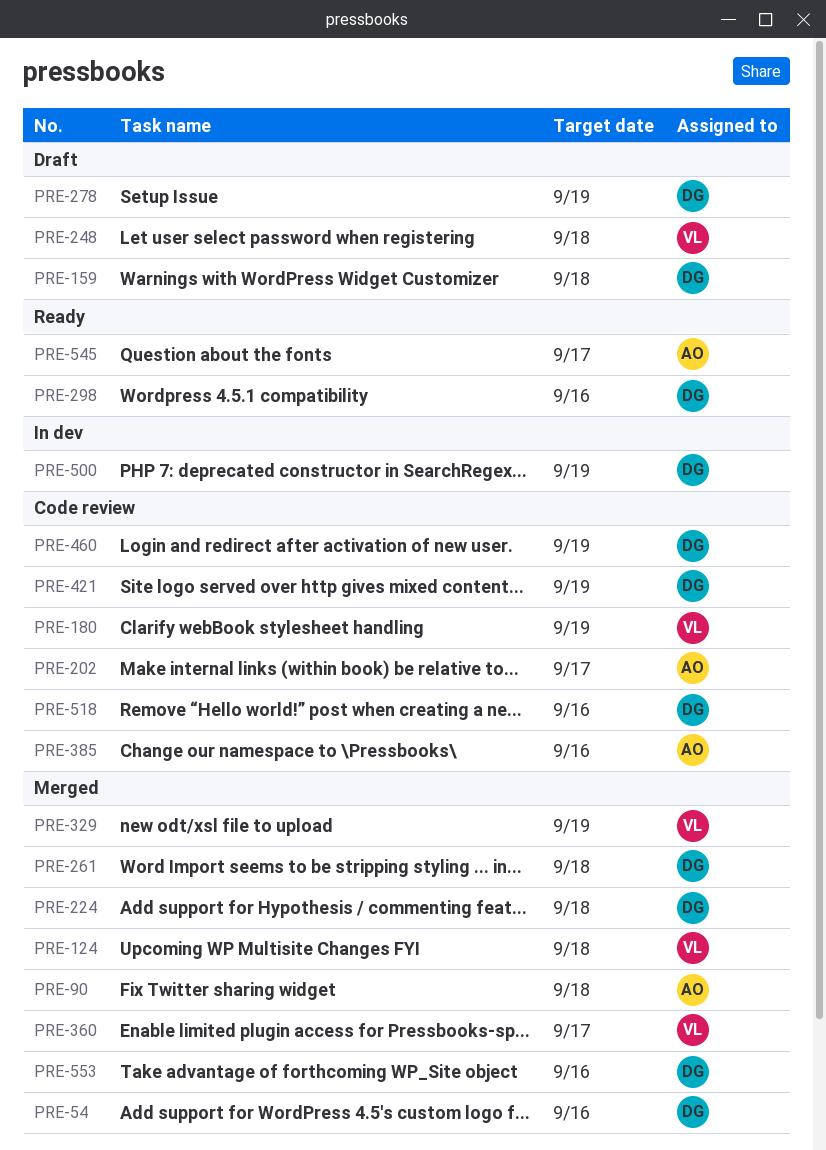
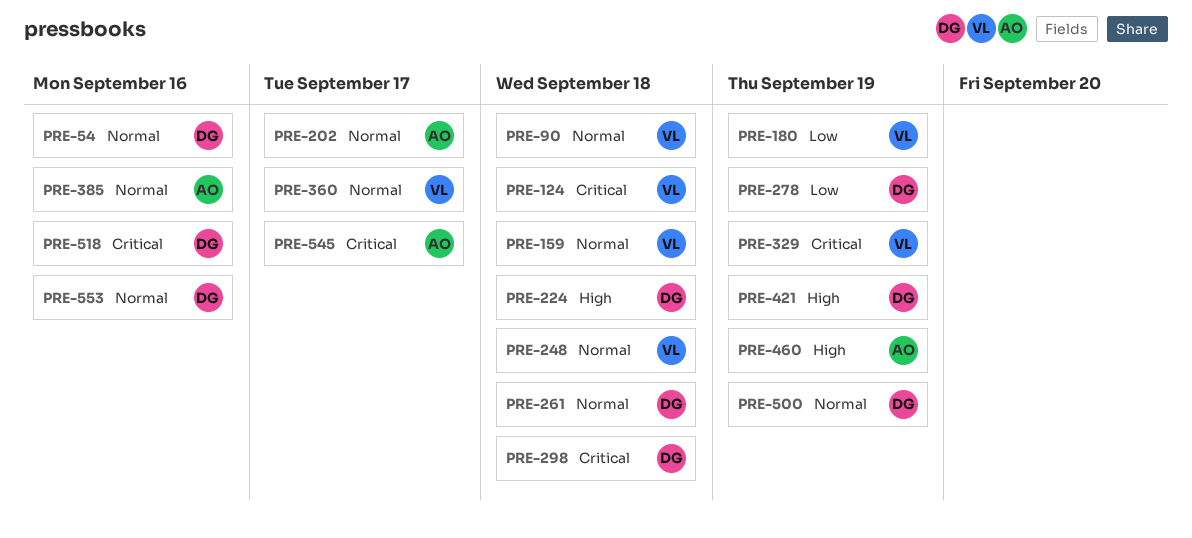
PRE-90, owner: AO -> VL
PRE-159, owner: DG -> VL
PRE-298, due: Sep 16 -> Sep 18
PRE-460, owner: DG -> AO

